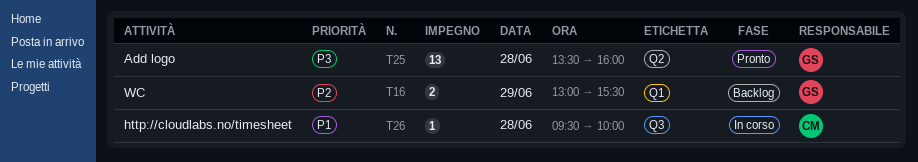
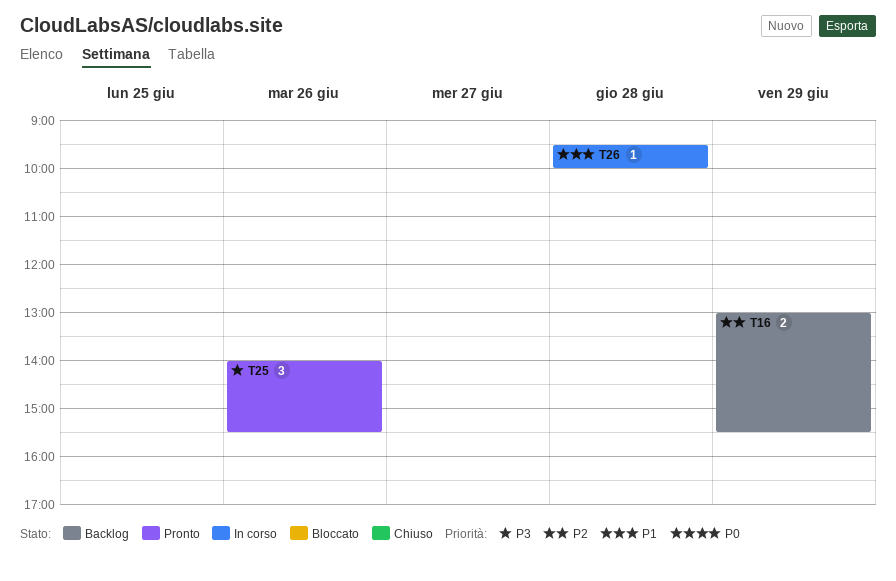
T25, estimate: 13 -> 3
T25, day: Jun 28 -> Jun 26
T25, begins: 13:30 -> 14:00
T25, ends: 16:00 -> 15:30

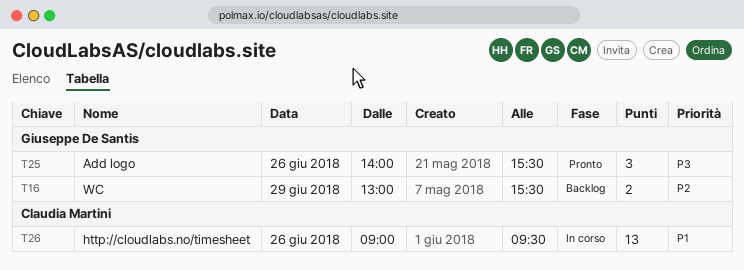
T26, estimate: 1 -> 13
T26, day: Jun 28 -> Jun 26
T26, begins: 09:30 -> 09:00
T26, ends: 10:00 -> 09:30

